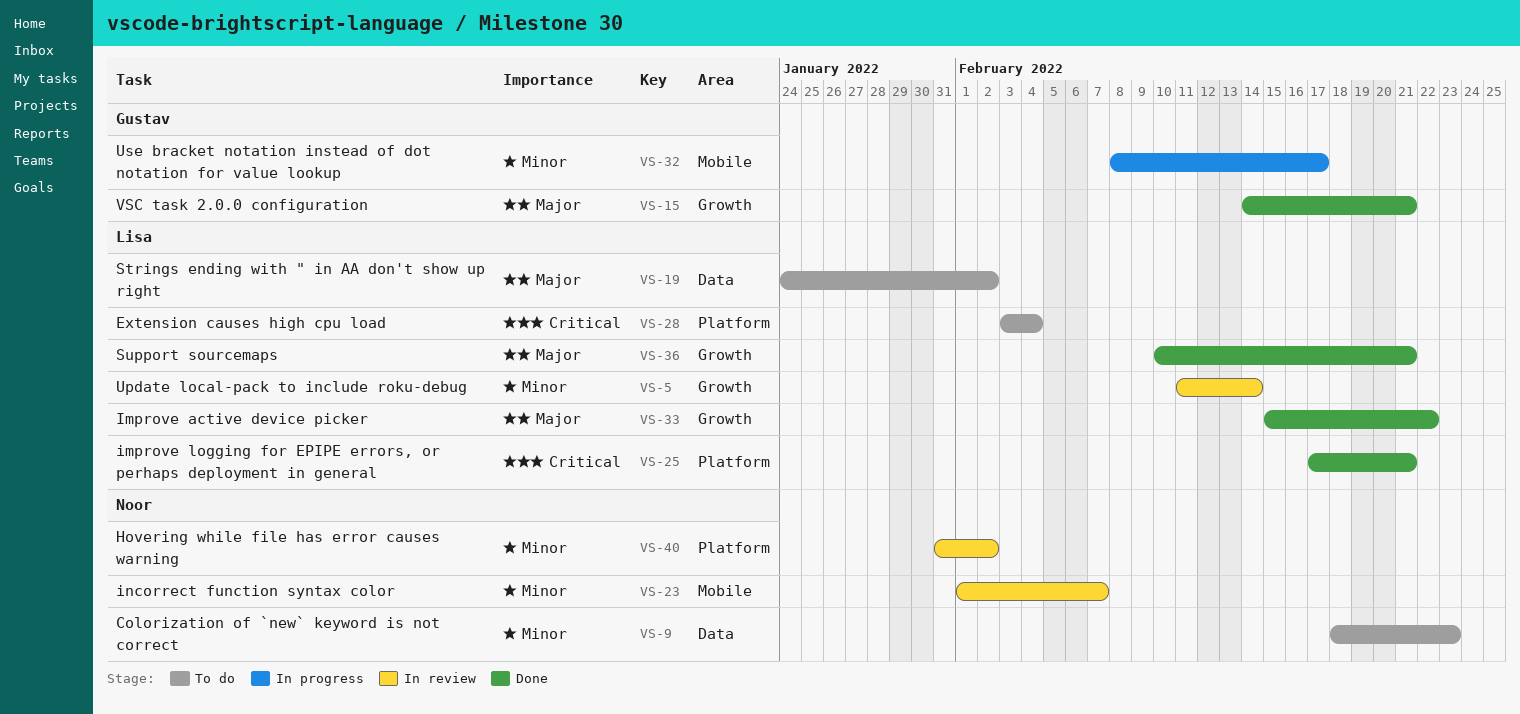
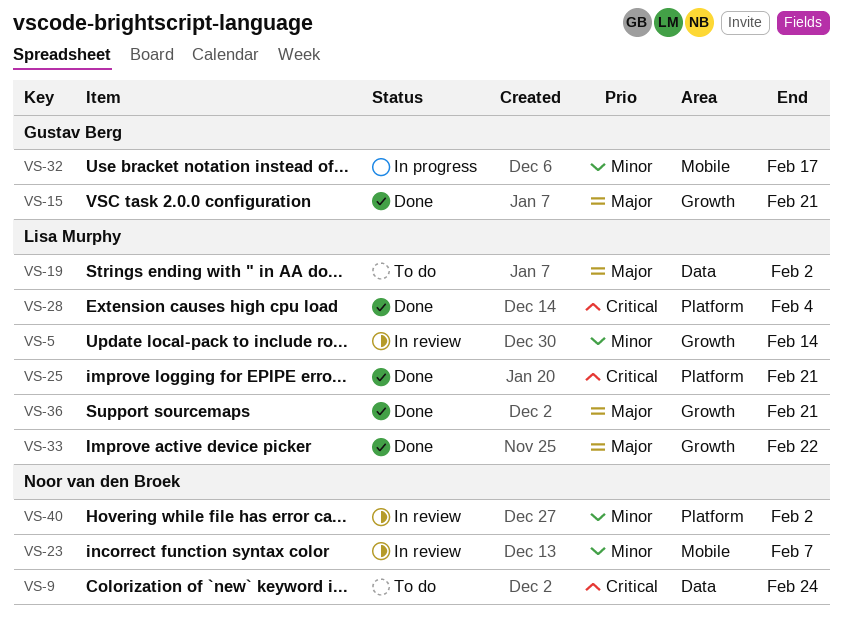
VS-9, priority: Minor -> Critical
VS-9, due: Feb 23 -> Feb 24
VS-28, status: To do -> Done

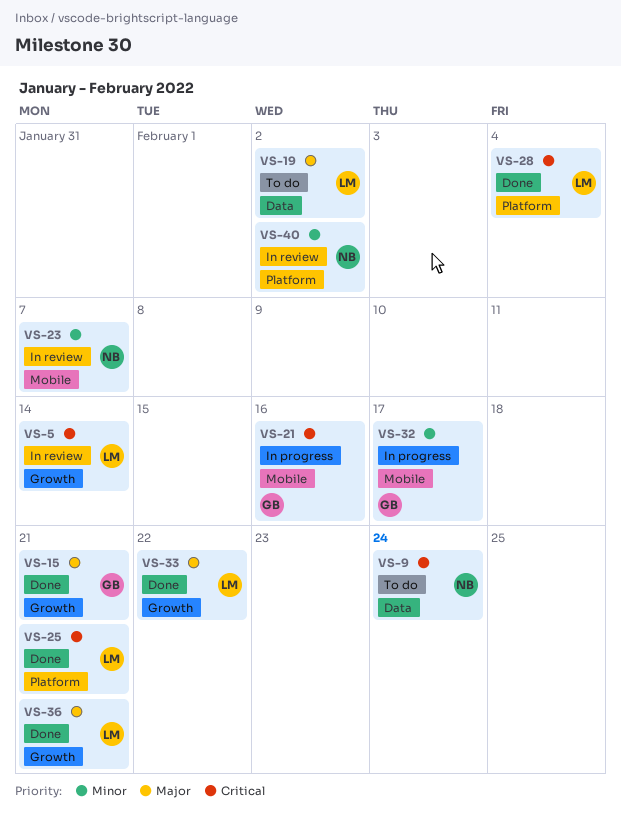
VS-5, priority: Minor -> Critical
VS-21: none -> present

